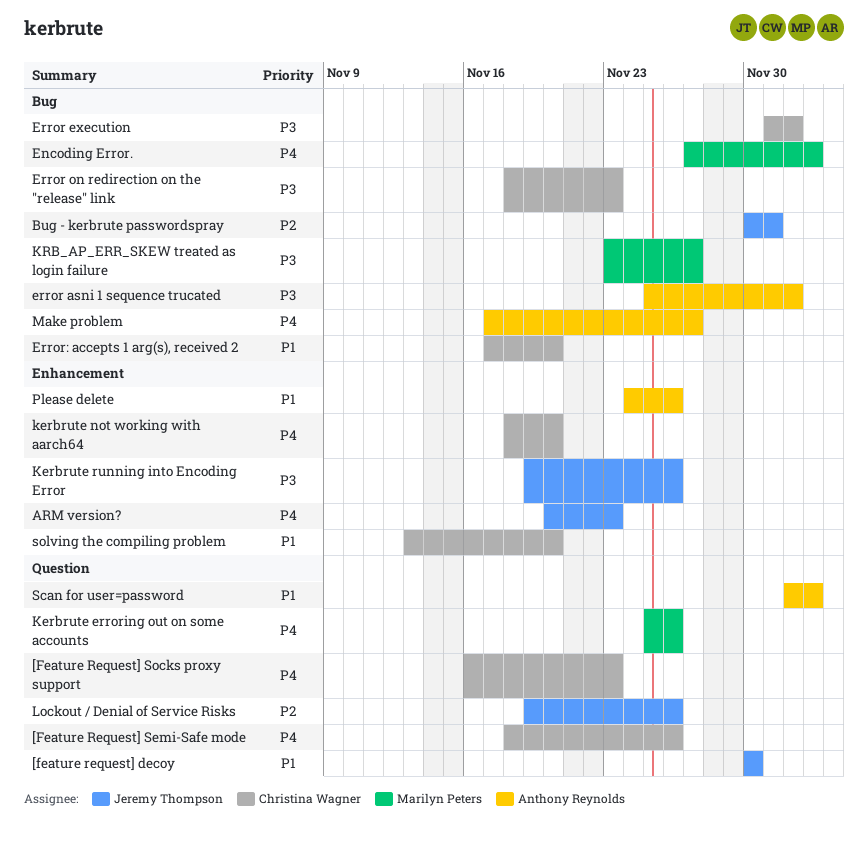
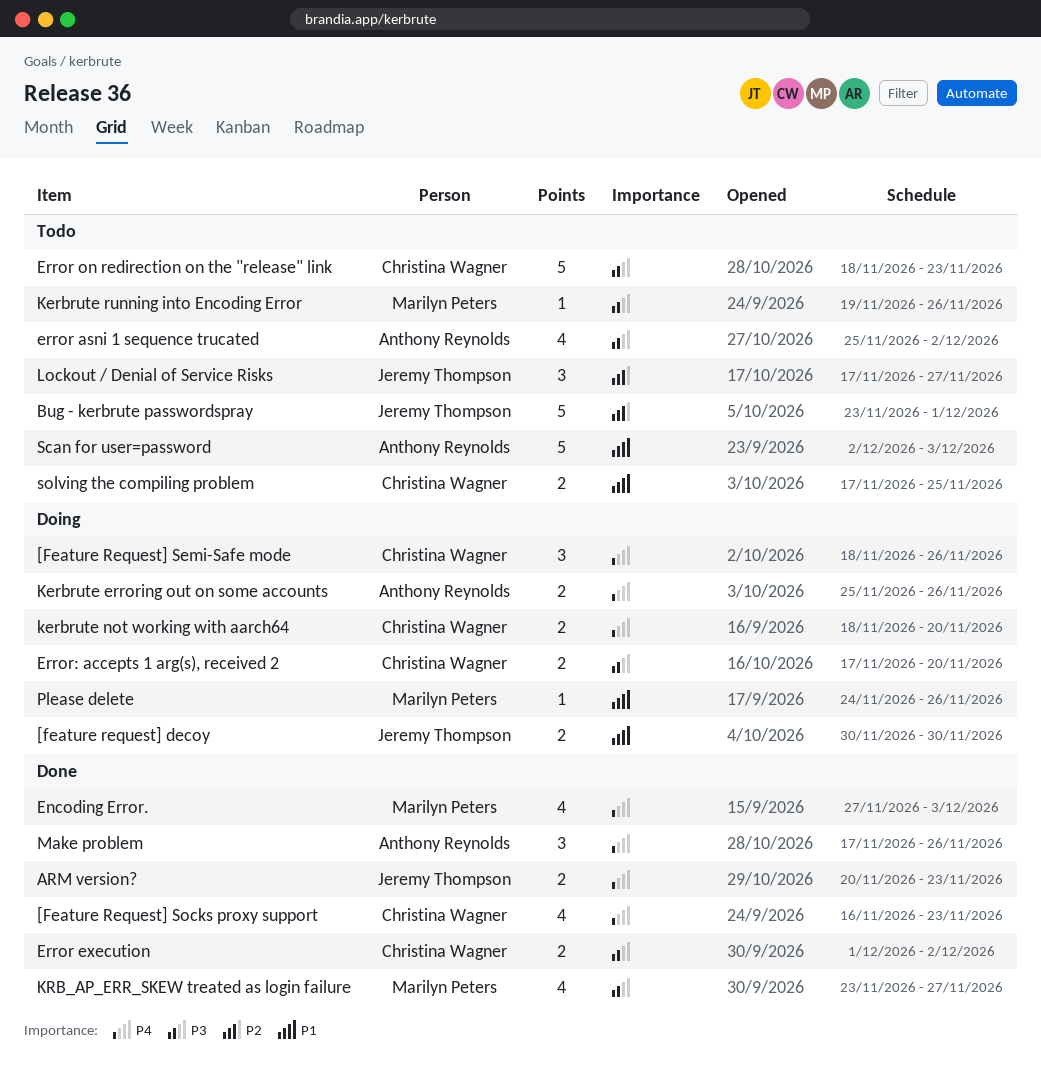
Bug - kerbrute passwordspray, start: Nov 30 -> Nov 23
Error: accepts 1 arg(s), received 2, priority: P1 -> P3
Kerbrute erroring out on some accounts, owner: Marilyn Peters -> Anthony Reynolds
Kerbrute running into Encoding Error, owner: Jeremy Thompson -> Marilyn Peters
Lockout / Denial of Service Risks, start: Nov 19 -> Nov 17
Lockout / Denial of Service Risks, due: Nov 26 -> Nov 27
Make problem, due: Nov 27 -> Nov 26
Please delete, owner: Anthony Reynolds -> Marilyn Peters
solving the compiling problem, start: Nov 13 -> Nov 17
solving the compiling problem, due: Nov 20 -> Nov 25

